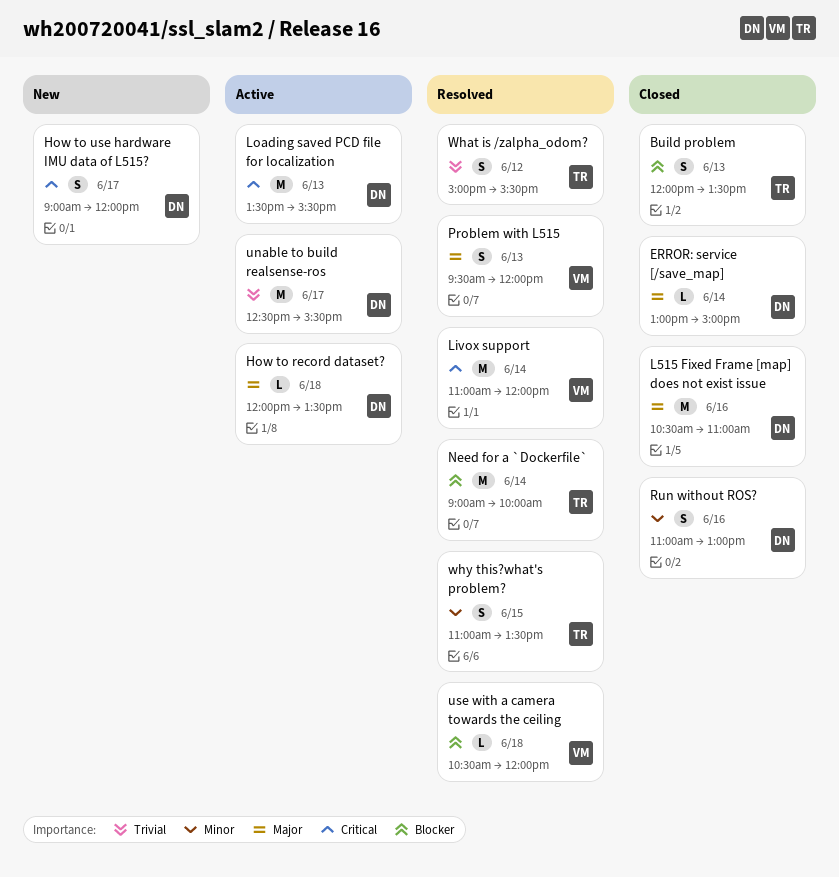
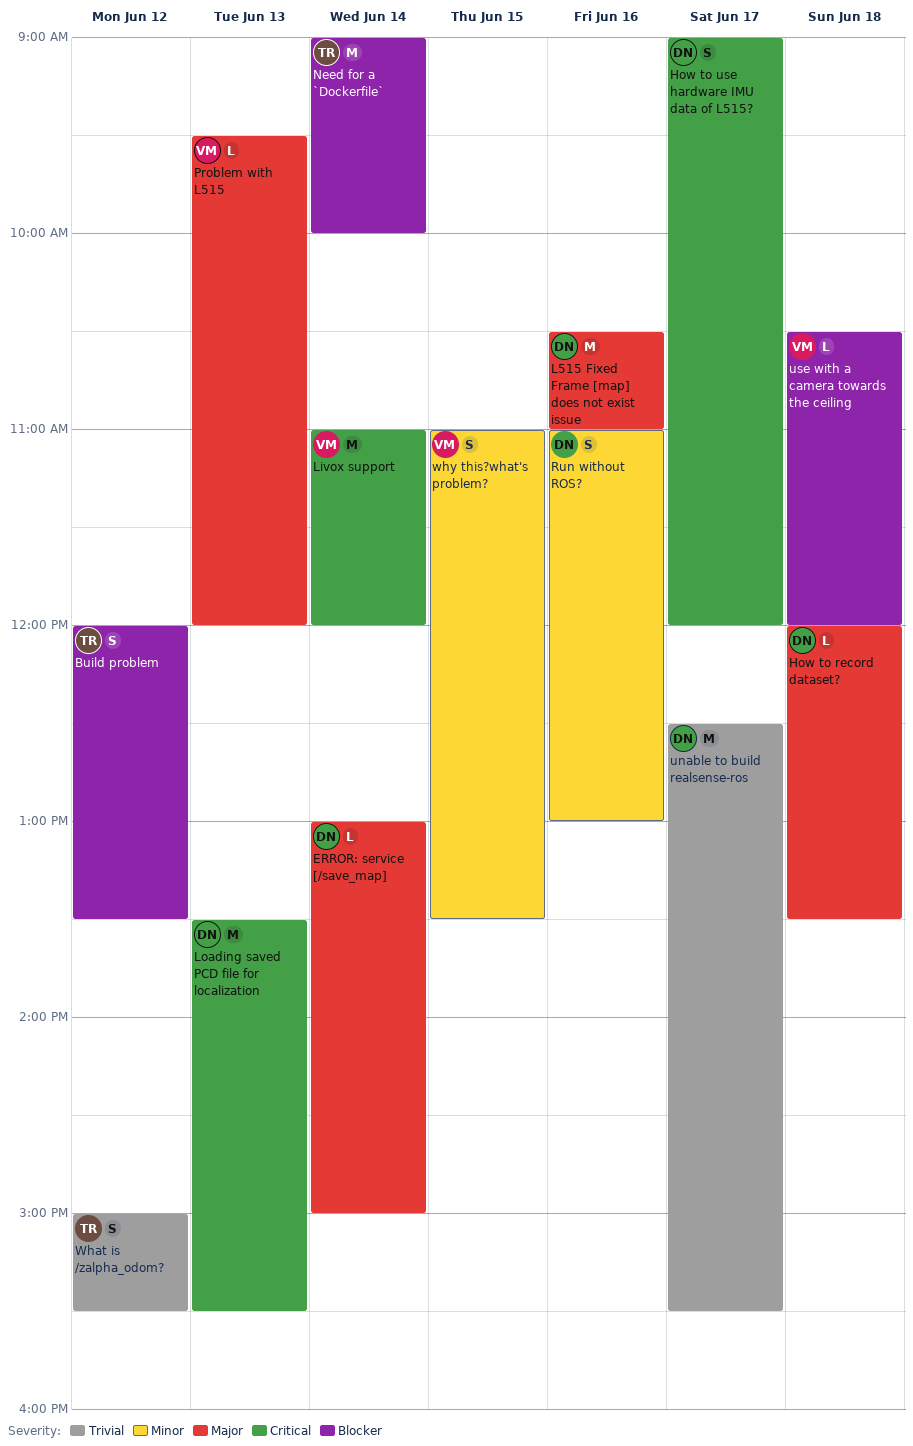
Build problem, day: Jun 13 -> Jun 12
Problem with L515, estimate: S -> L
why this?what's problem?, owner: TR -> VM

